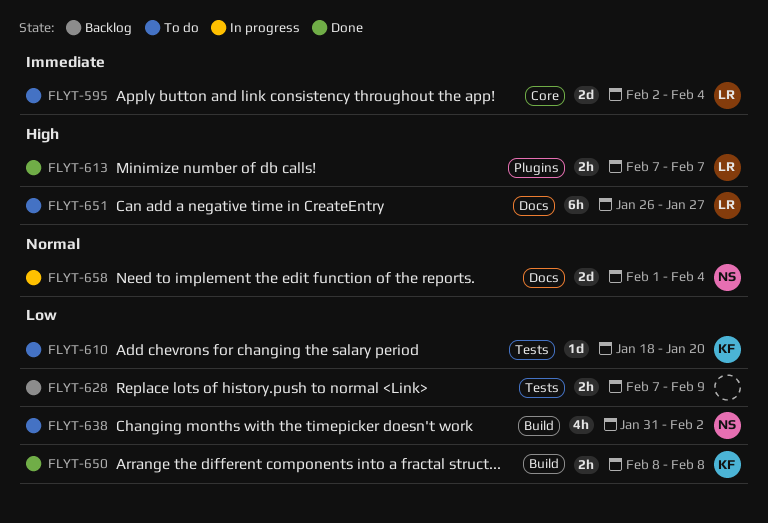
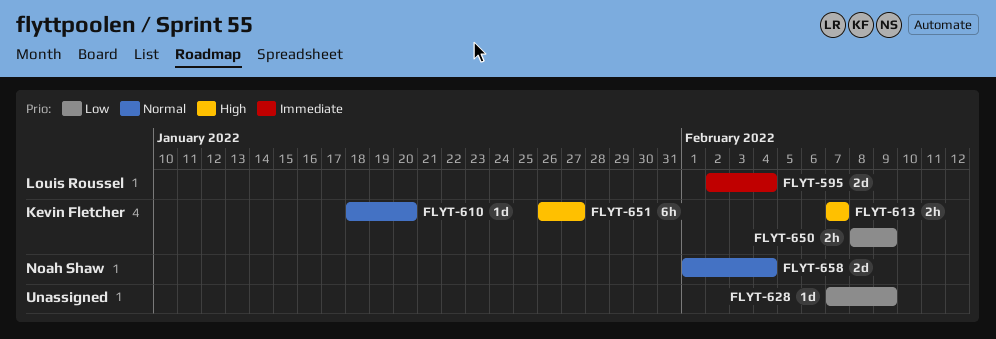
FLYT-610, priority: Low -> Normal
FLYT-613, owner: Louis Roussel -> Kevin Fletcher
FLYT-628, estimate: 2h -> 1d
FLYT-638: present -> none
FLYT-650, due: Feb 8 -> Feb 9
FLYT-651, owner: Louis Roussel -> Kevin Fletcher

